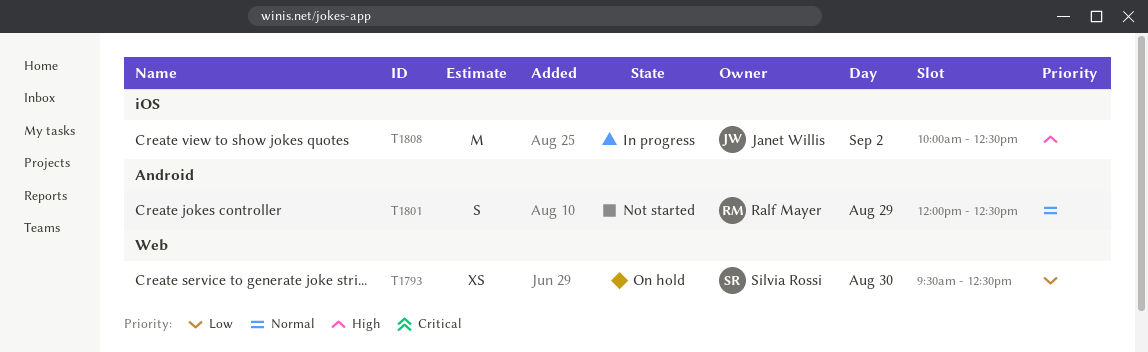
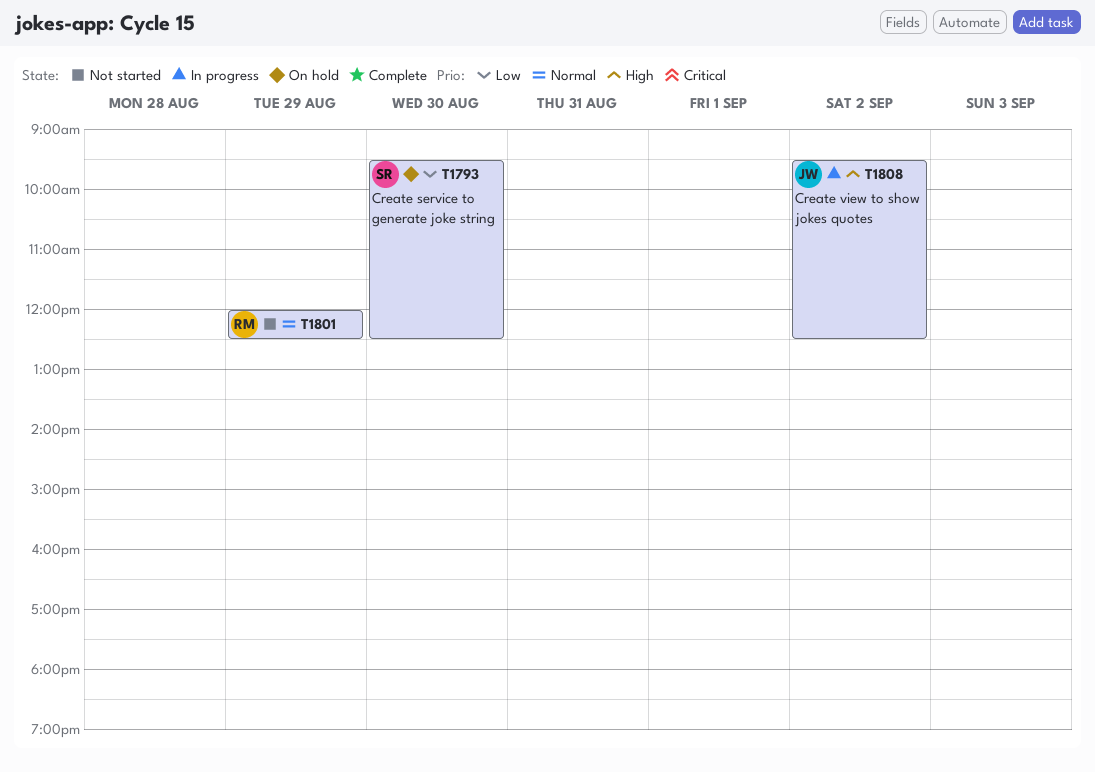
T1808, begins: 10:00 -> 09:30

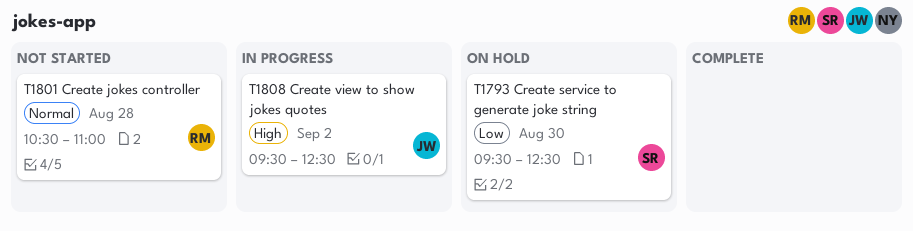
T1801, day: Aug 29 -> Aug 28
T1801, begins: 12:00 -> 10:30
T1801, ends: 12:30 -> 11:00

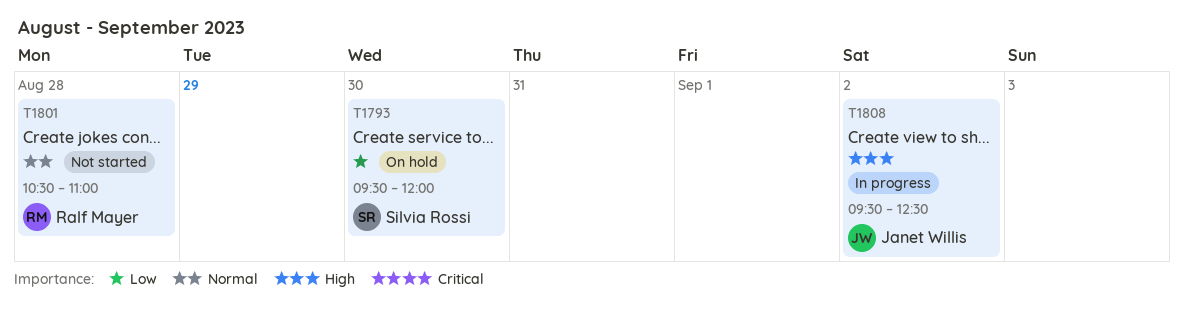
T1793, ends: 12:30 -> 12:00

